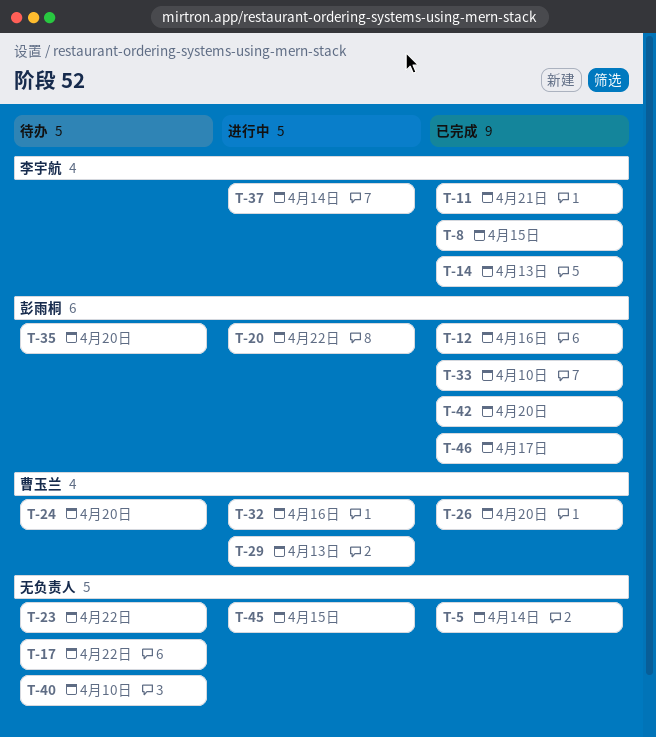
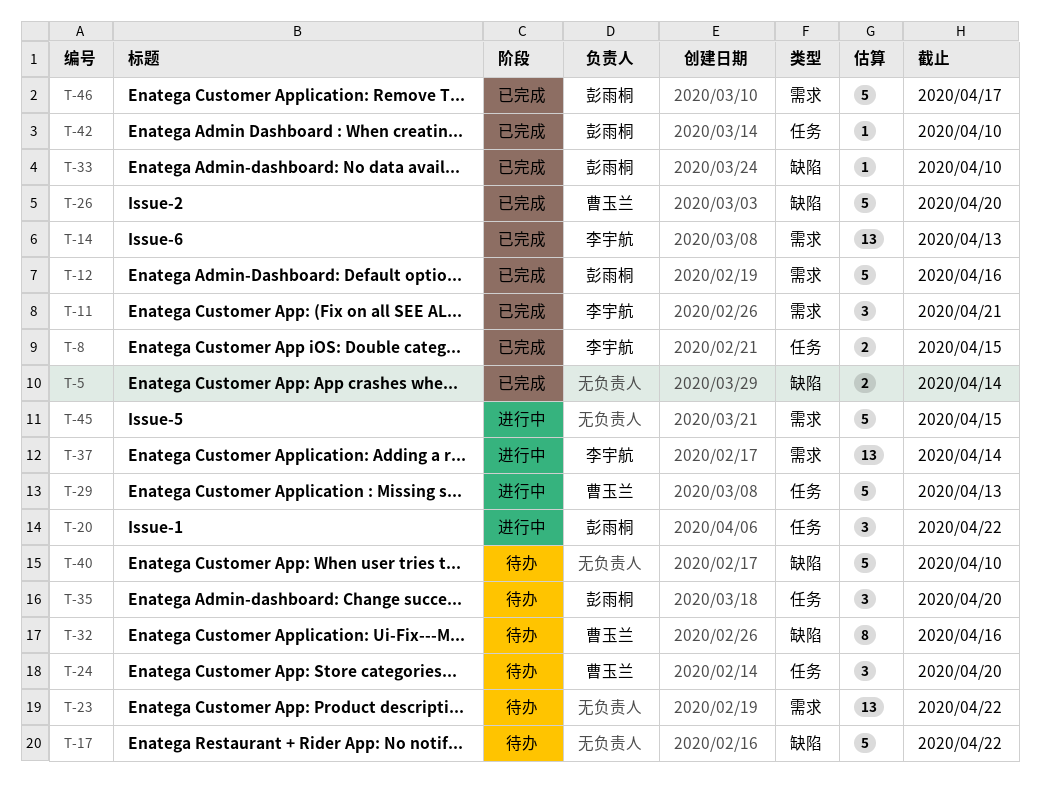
T-32, status: 进行中 -> 待办
T-42, due: Apr 20 -> Apr 10

